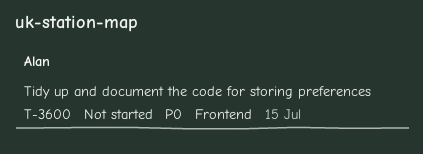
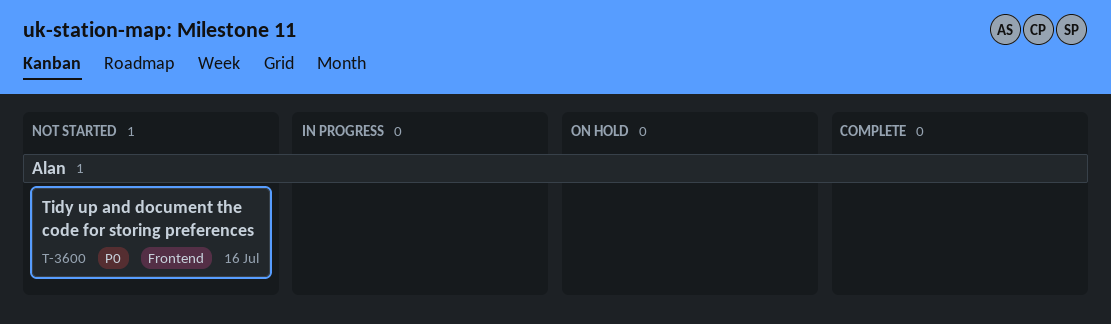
T-3600, due: Jul 15 -> Jul 16

